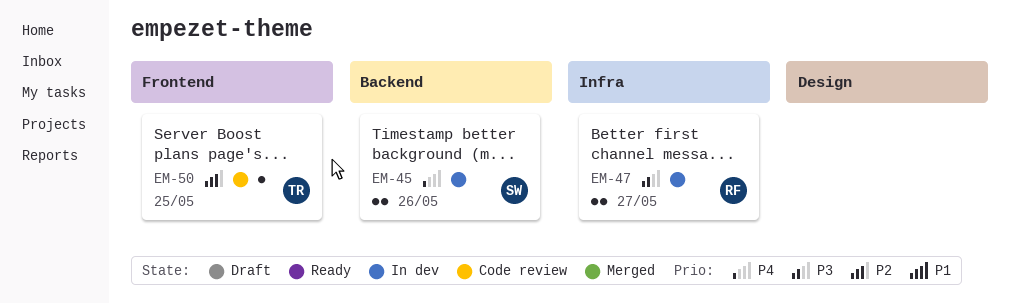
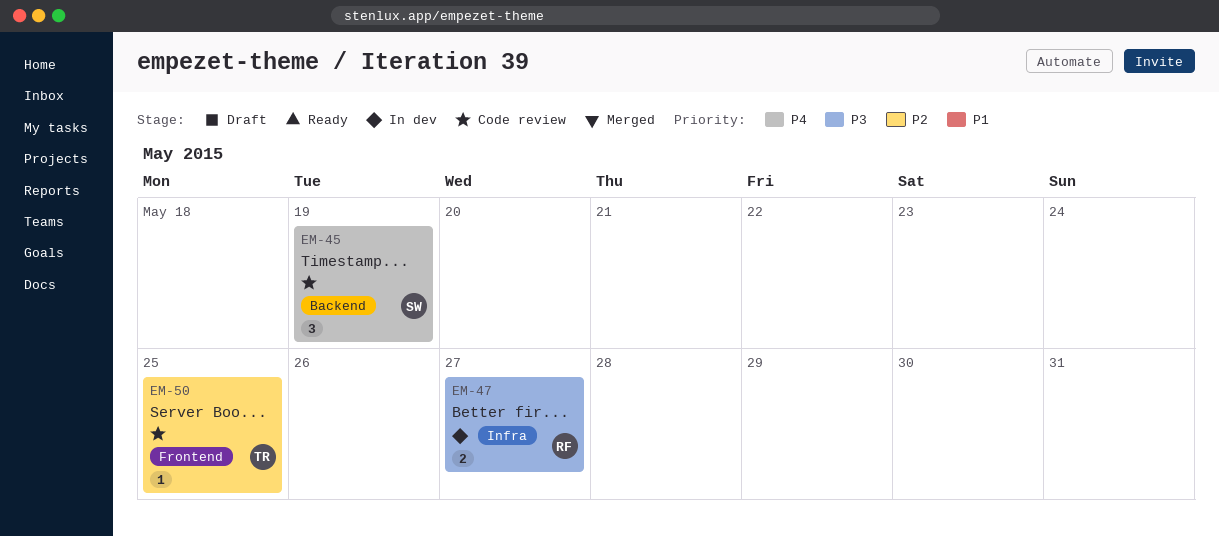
EM-45, status: In dev -> Code review
EM-45, estimate: 2 -> 3
EM-45, due: May 26 -> May 19

